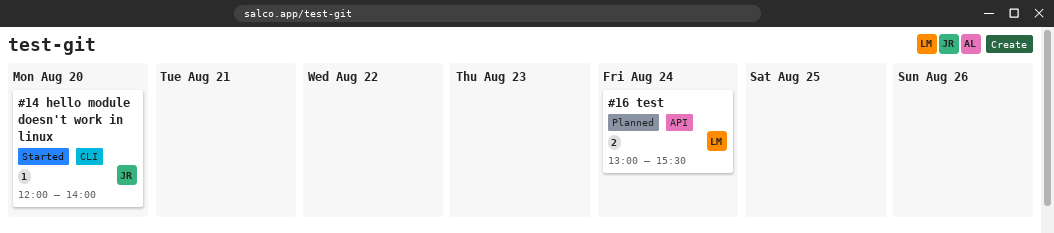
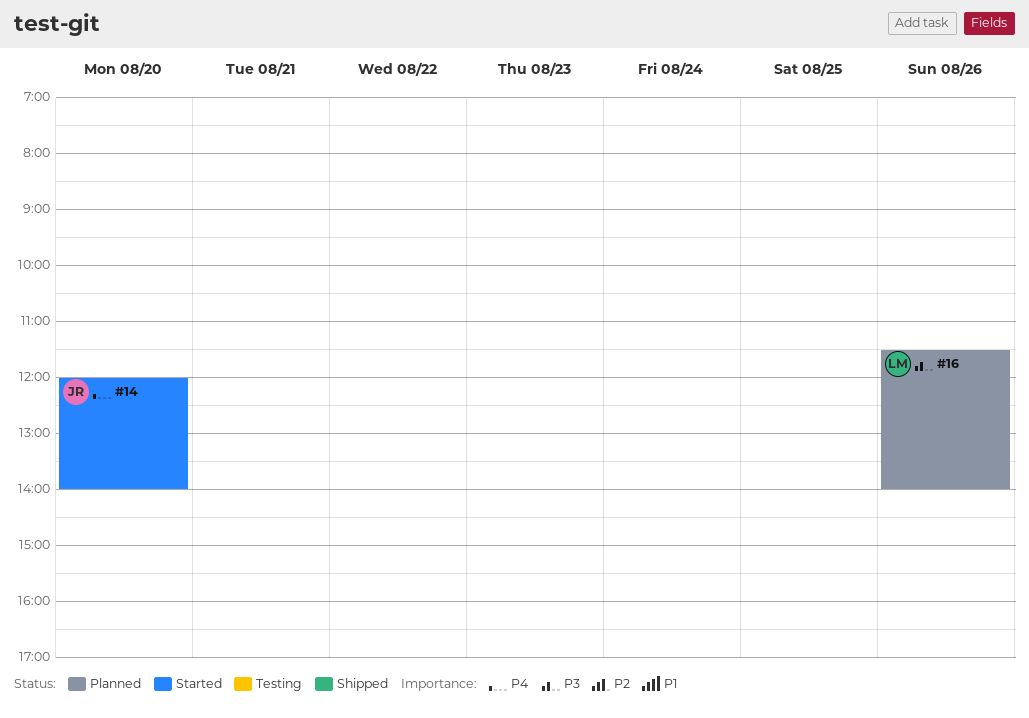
#16, day: Aug 24 -> Aug 26
#16, begins: 13:00 -> 11:30
#16, ends: 15:30 -> 14:00

